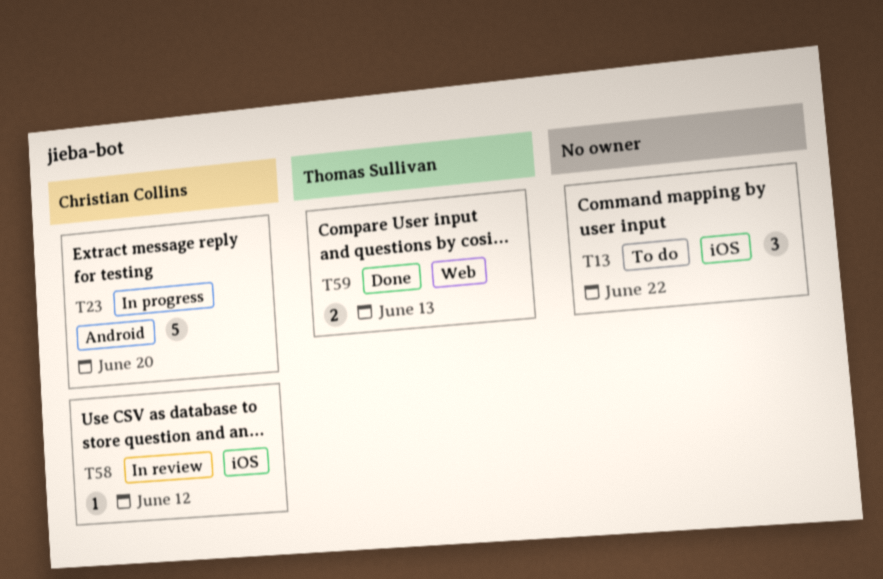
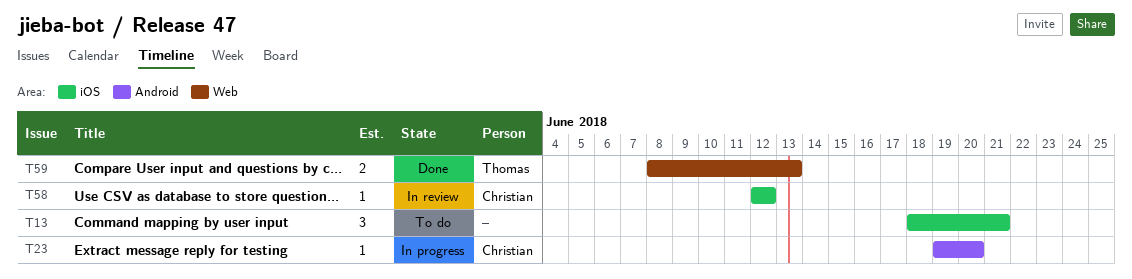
T13, due: Jun 22 -> Jun 21
T23, estimate: 5 -> 1

